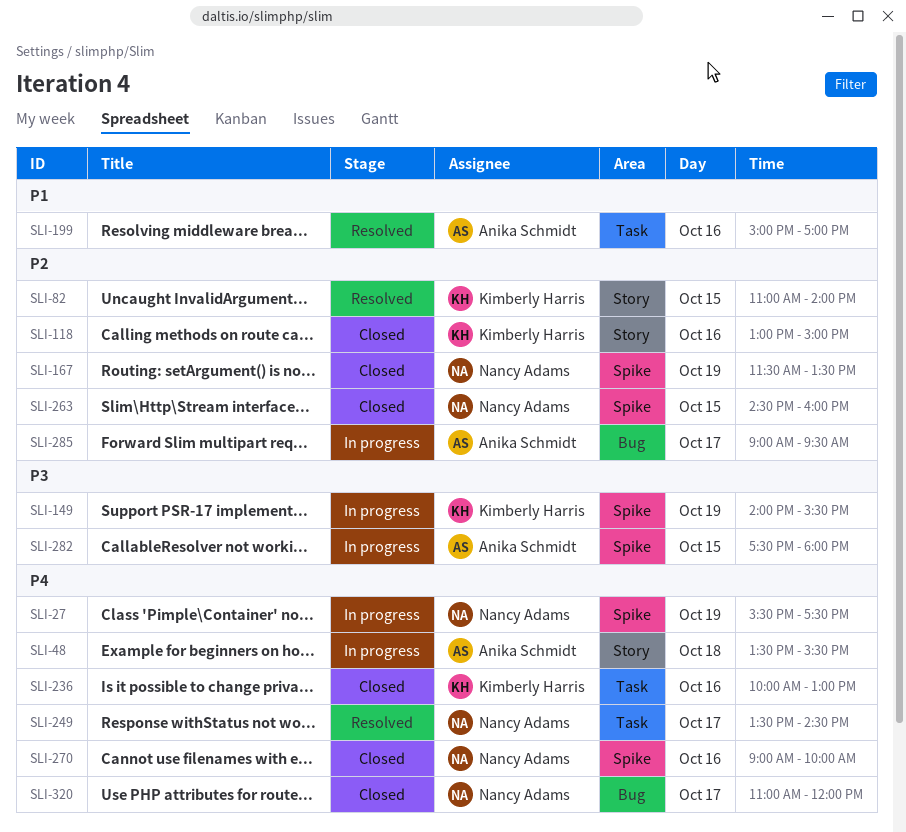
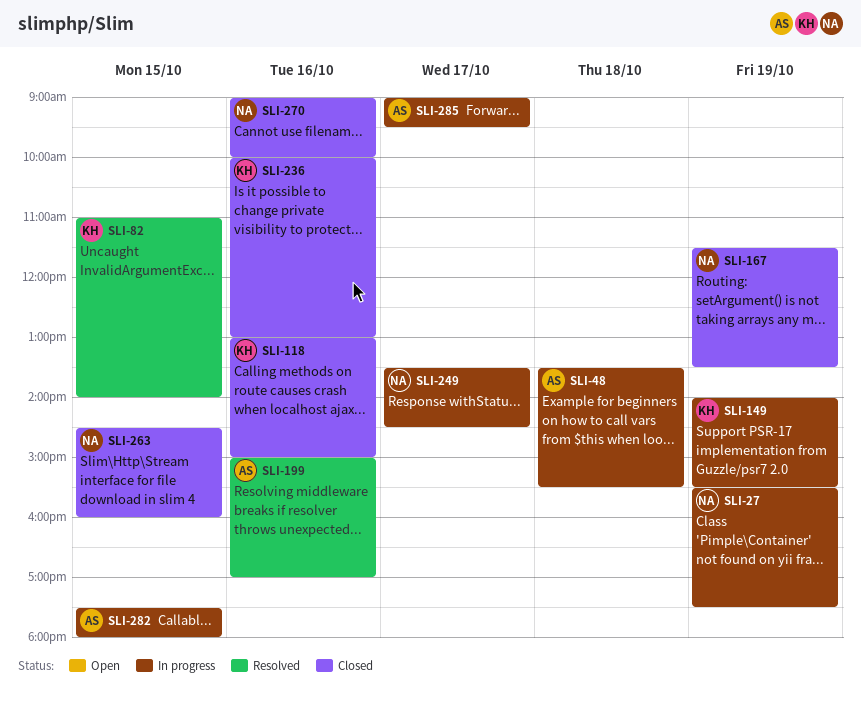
SLI-249, status: Resolved -> In progress
SLI-320: present -> none

